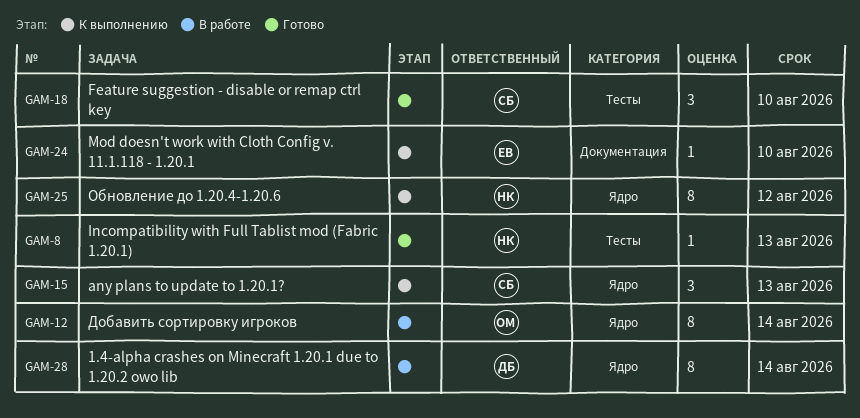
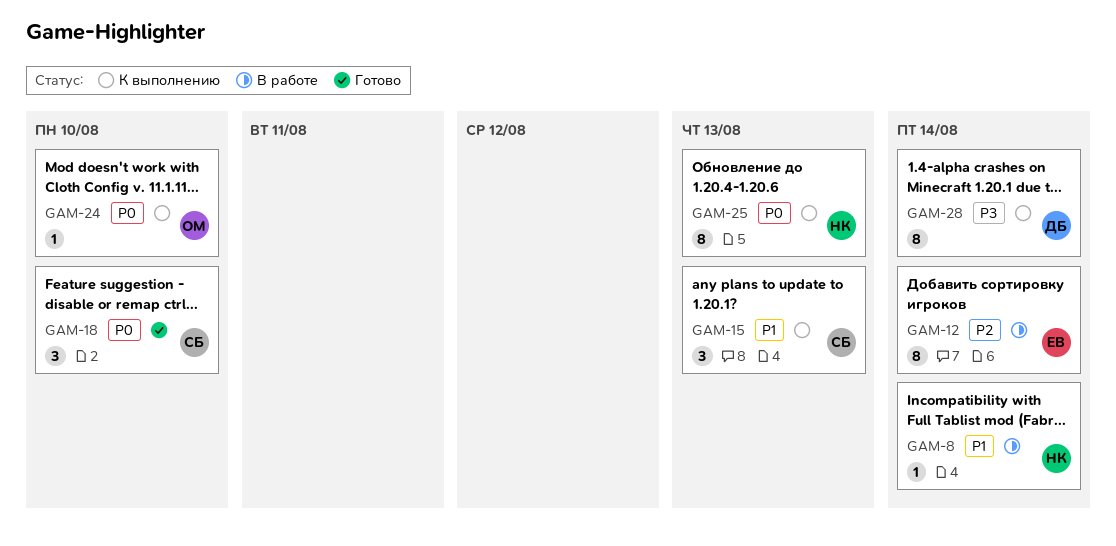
GAM-8, status: Готово -> В работе
GAM-8, due: Aug 13 -> Aug 14
GAM-12, owner: ОМ -> ЕВ
GAM-24, owner: ЕВ -> ОМ
GAM-25, due: Aug 12 -> Aug 13
GAM-28, status: В работе -> К выполнению

